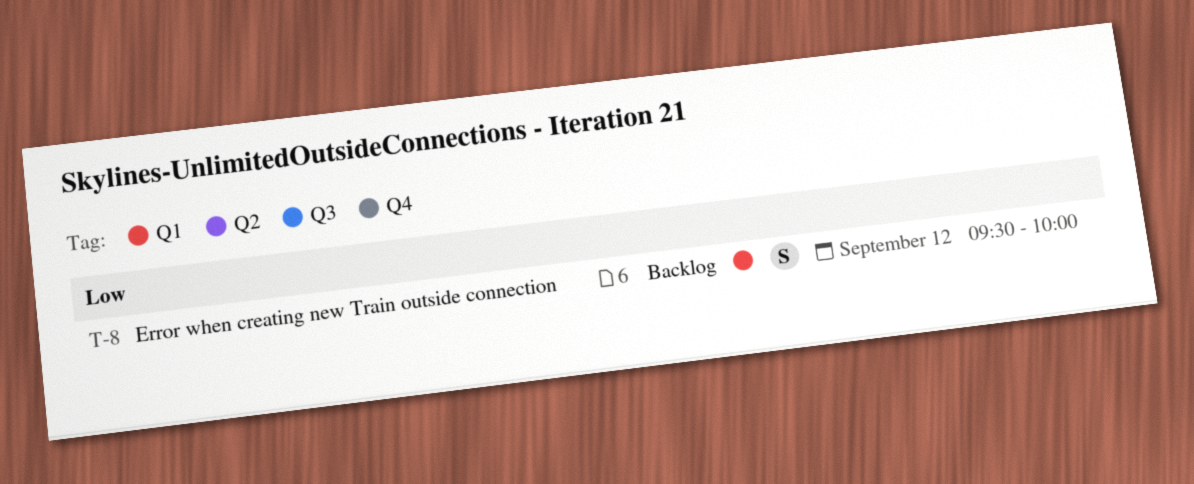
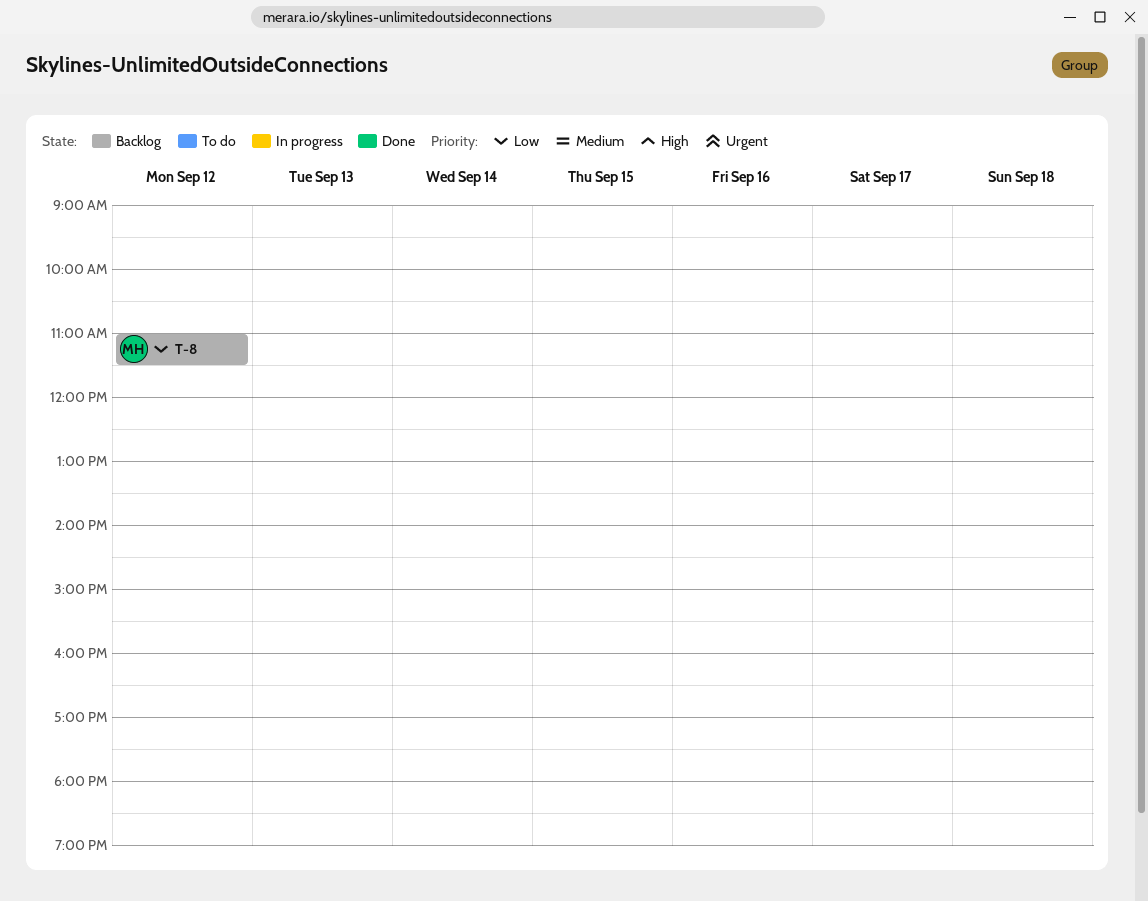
T-8, begins: 09:30 -> 11:00
T-8, ends: 10:00 -> 11:30

